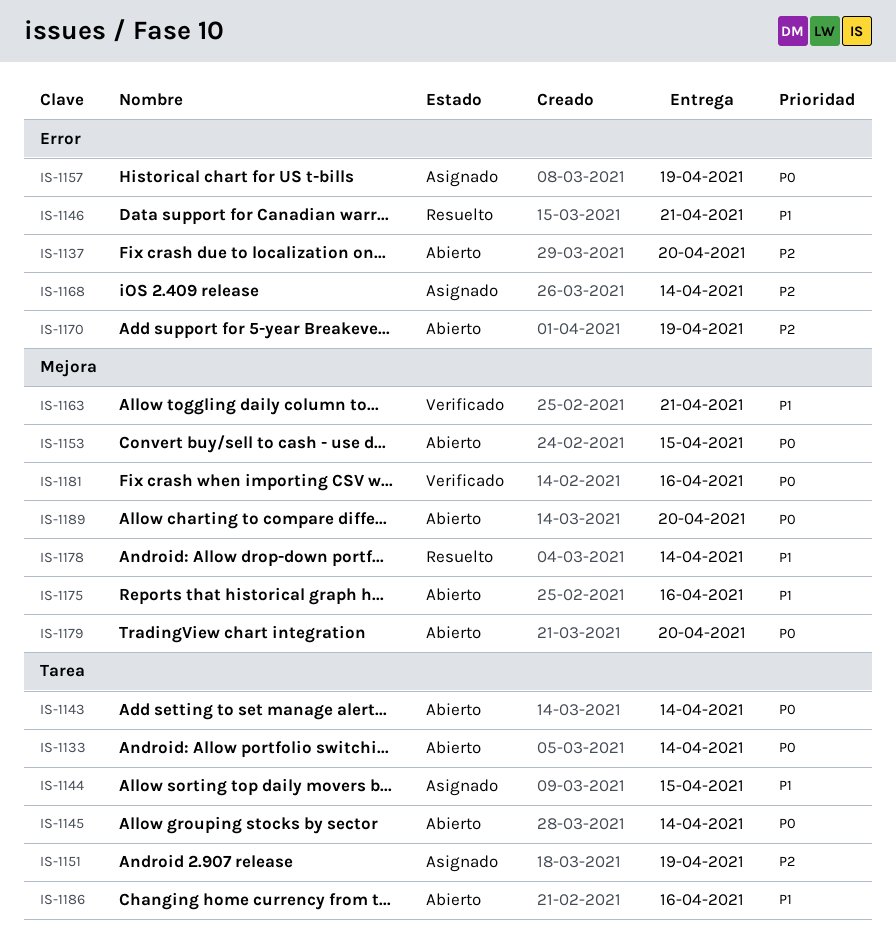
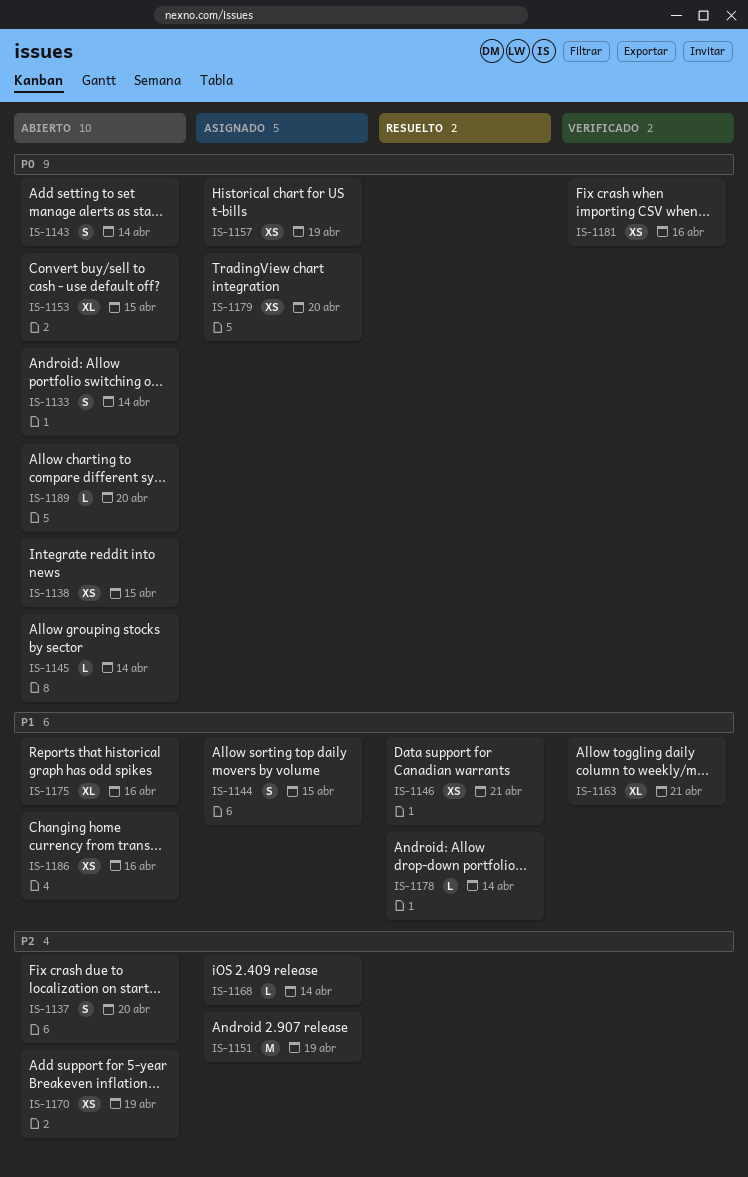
IS-1138: none -> present
IS-1179, status: Abierto -> Asignado

